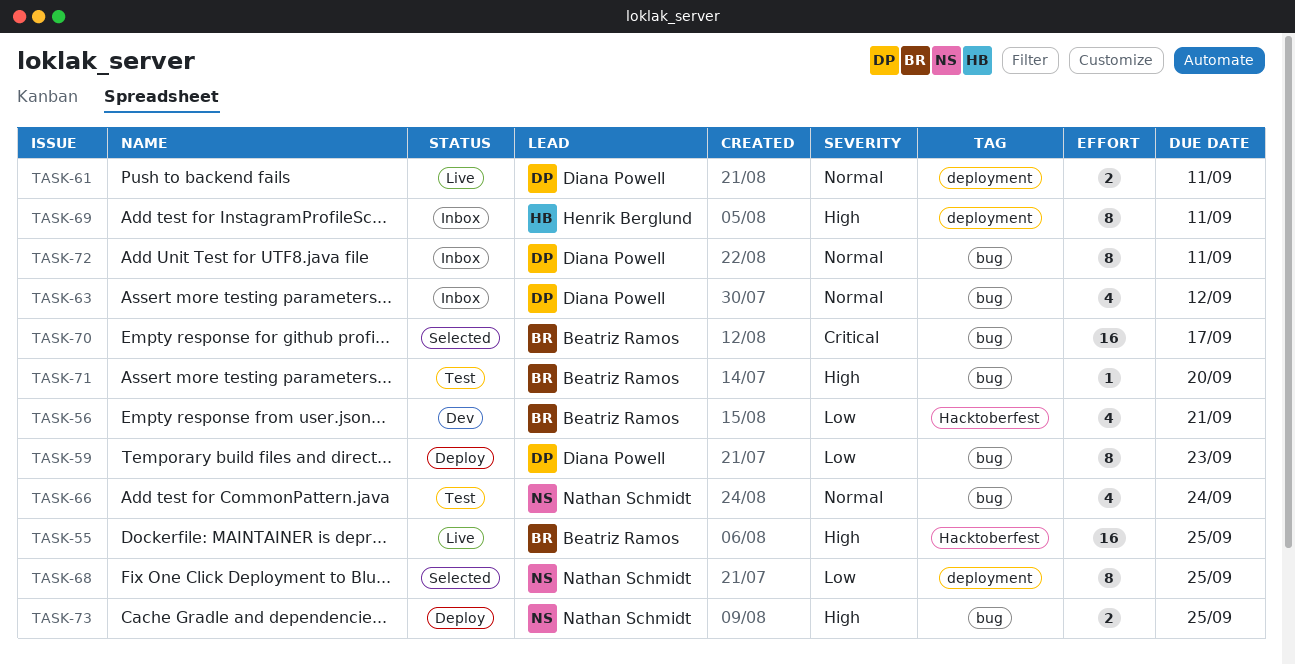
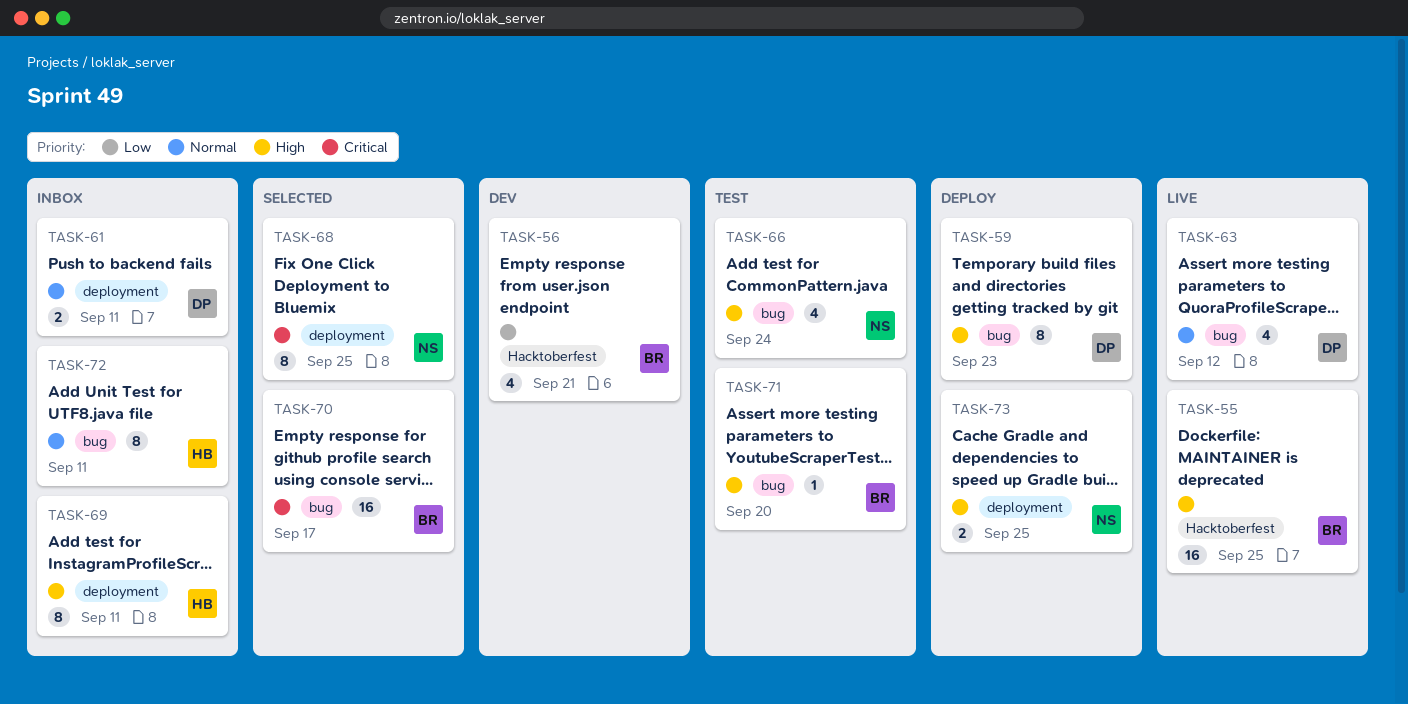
TASK-59, priority: Low -> High
TASK-61, status: Live -> Inbox
TASK-63, status: Inbox -> Live
TASK-66, priority: Normal -> High
TASK-68, priority: Low -> Critical
TASK-72, owner: Diana Powell -> Henrik Berglund
TASK-73, label: bug -> deployment

